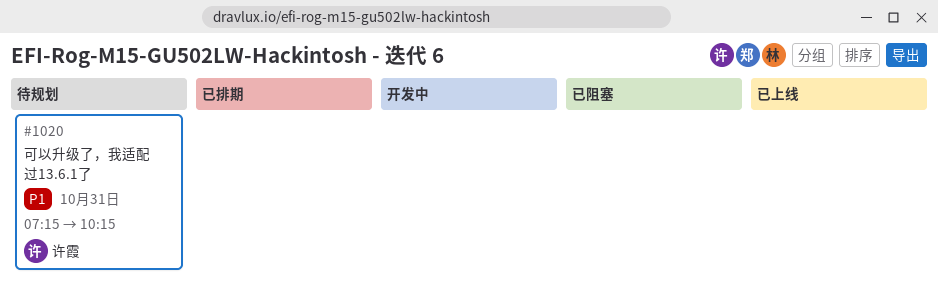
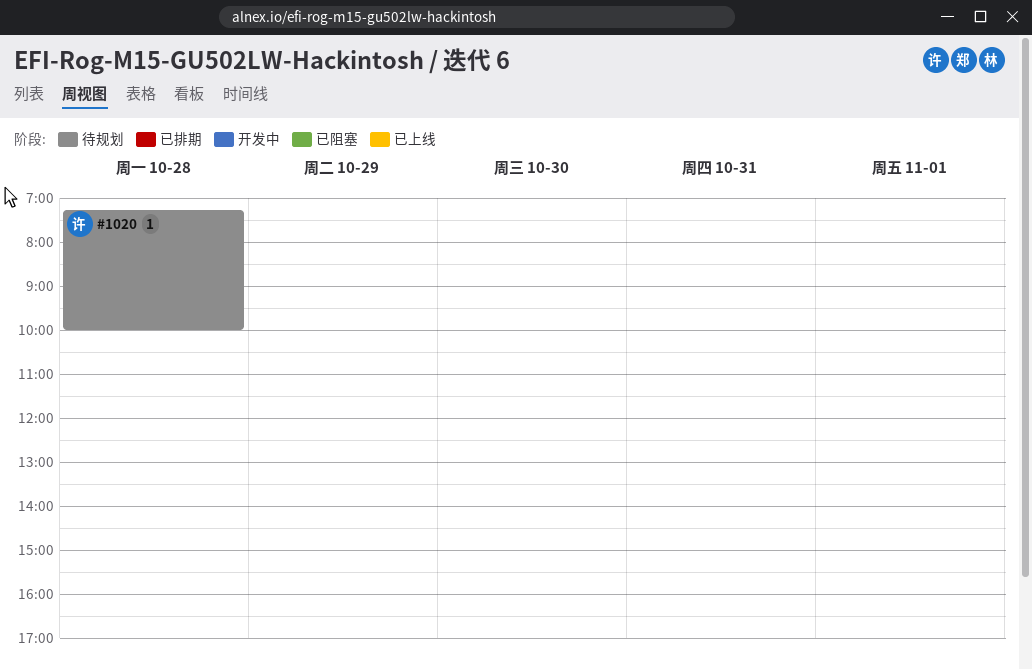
#1020, day: Oct 31 -> Oct 28
#1020, ends: 10:15 -> 10:00

